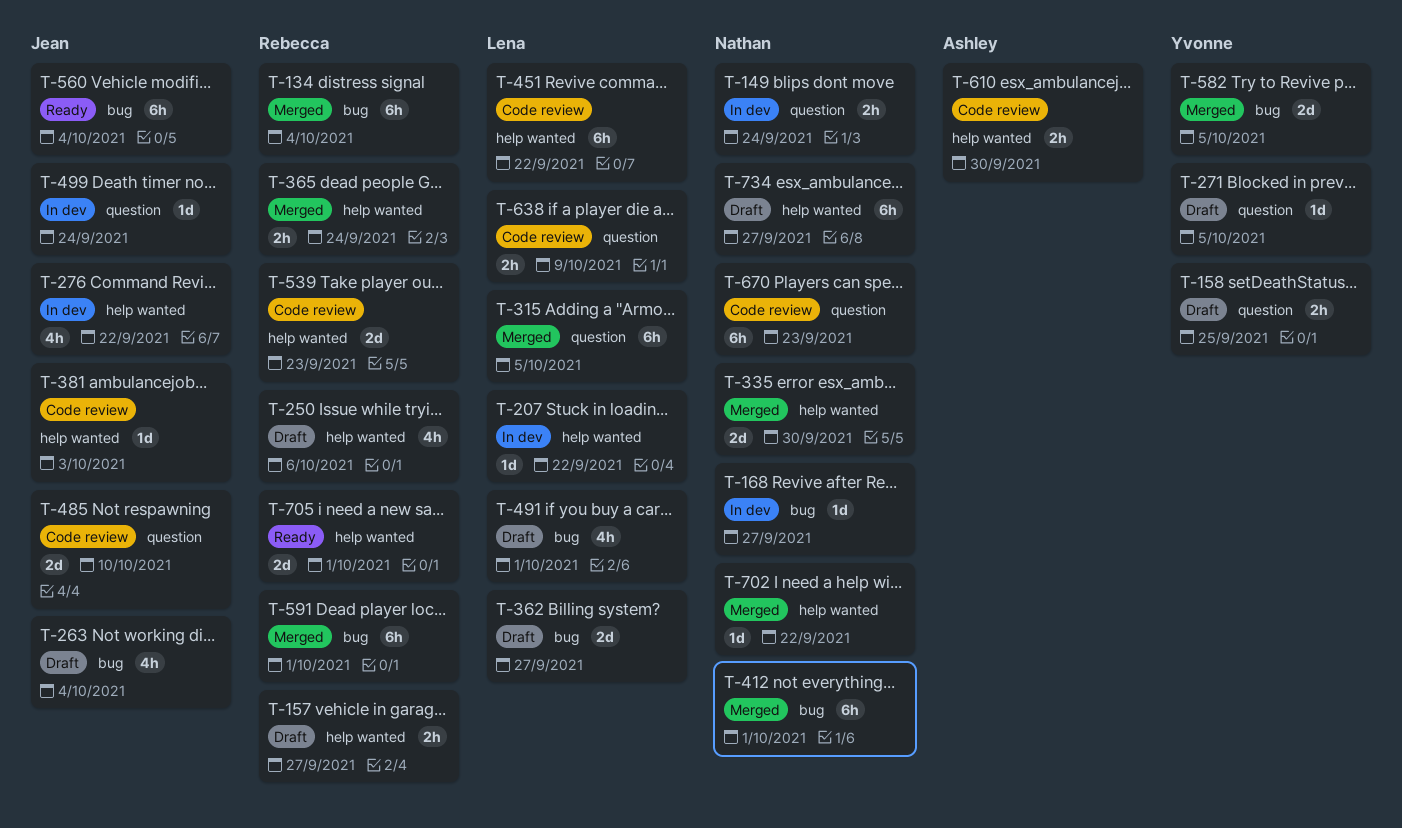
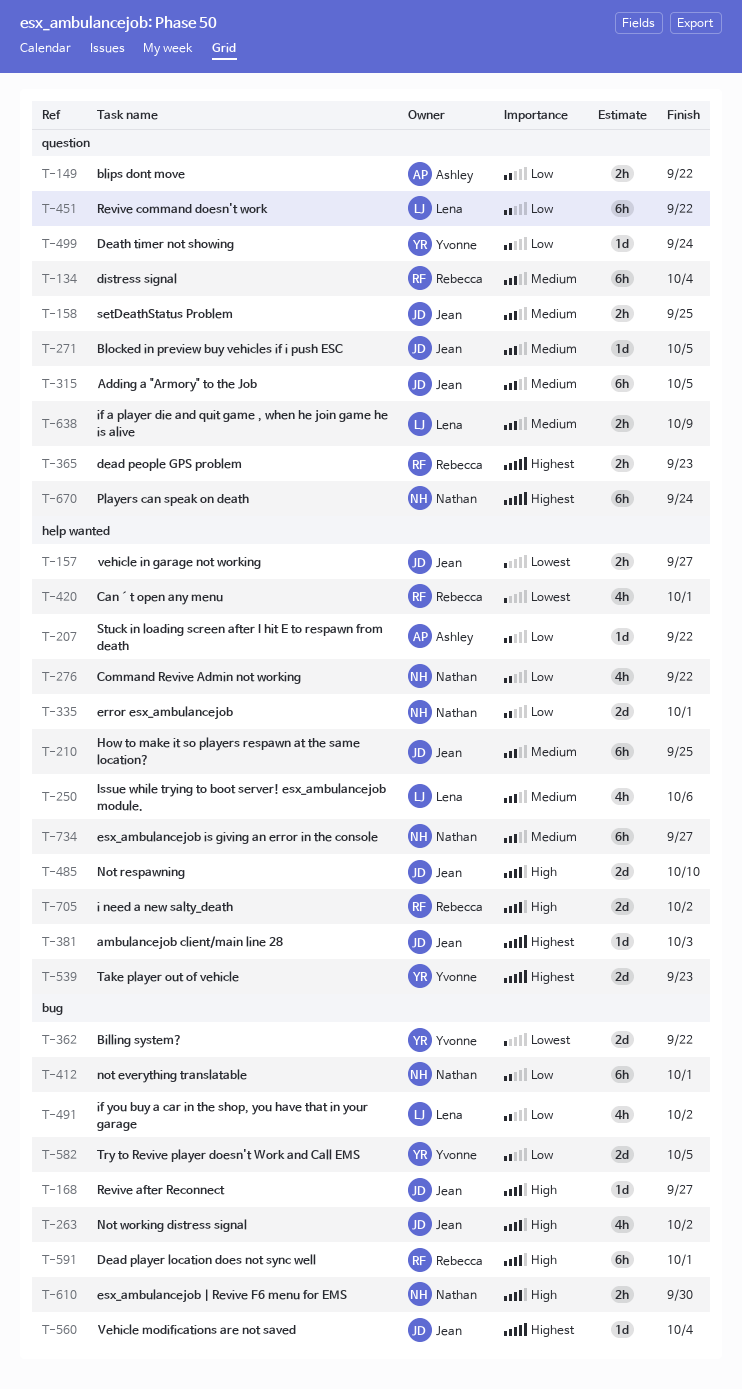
T-134, label: bug -> question
T-149, owner: Nathan -> Ashley
T-149, due: Sep 24 -> Sep 22
T-157, owner: Rebecca -> Jean
T-158, owner: Yvonne -> Jean
T-168, owner: Nathan -> Jean
T-207, owner: Lena -> Ashley
T-210: none -> present
T-250, owner: Rebecca -> Lena
T-263, due: Oct 4 -> Oct 2
T-271, owner: Yvonne -> Jean
T-276, owner: Jean -> Nathan
T-315, owner: Lena -> Jean
T-335, due: Sep 30 -> Oct 1
T-362, owner: Lena -> Yvonne
T-362, due: Sep 27 -> Sep 22
T-365, label: help wanted -> question
T-365, due: Sep 24 -> Sep 23
T-420: none -> present
T-451, label: help wanted -> question
T-485, label: question -> help wanted
T-491, due: Oct 1 -> Oct 2
T-499, owner: Jean -> Yvonne
T-539, owner: Rebecca -> Yvonne
T-560, estimate: 6h -> 1d
T-610, owner: Ashley -> Nathan
T-610, label: help wanted -> bug
T-670, due: Sep 23 -> Sep 24
T-702: present -> none
T-705, due: Oct 1 -> Oct 2

